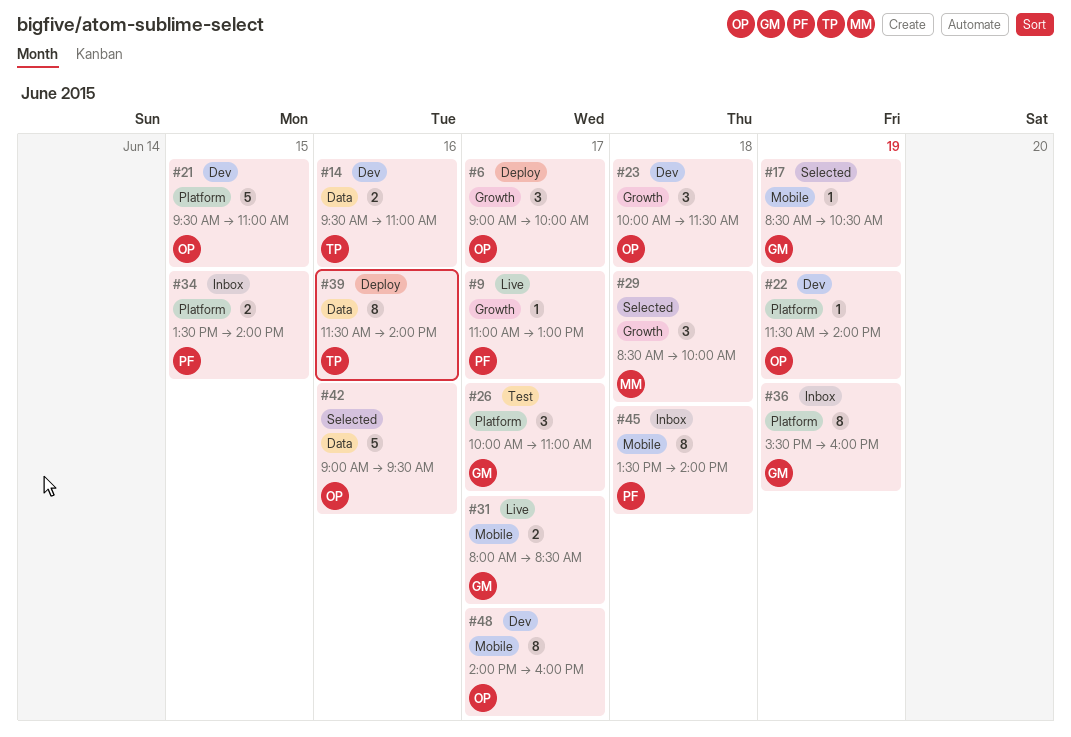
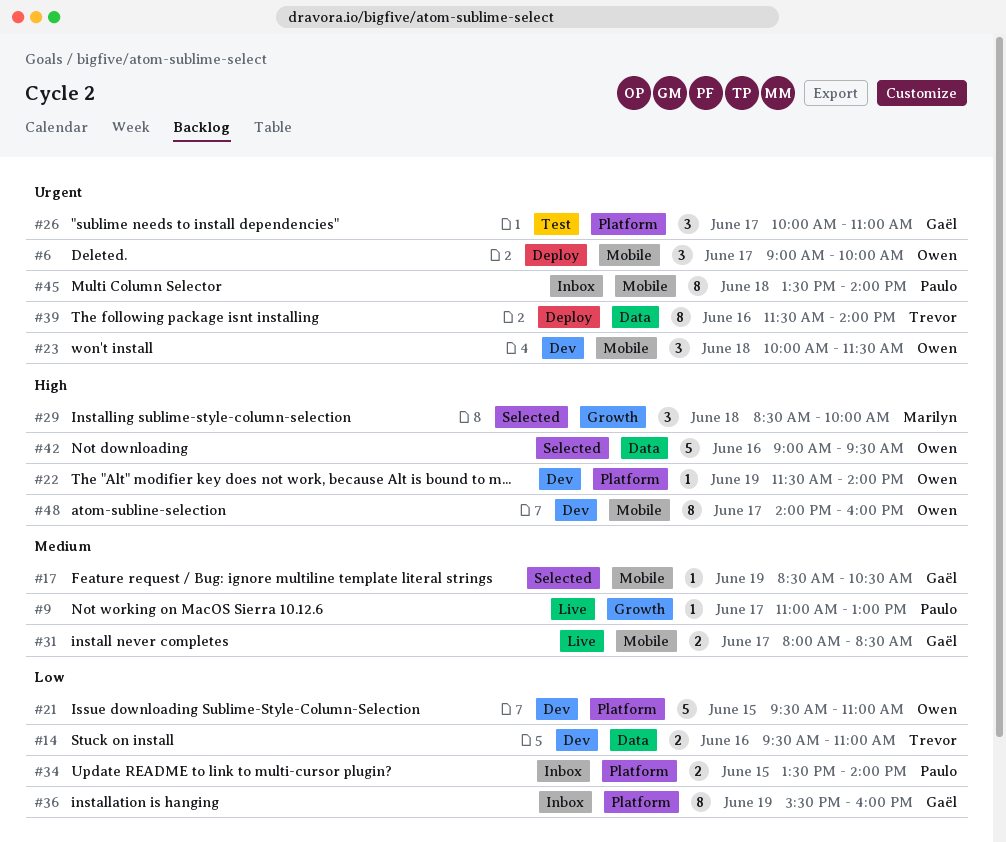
#6, label: Growth -> Mobile
#23, label: Growth -> Mobile

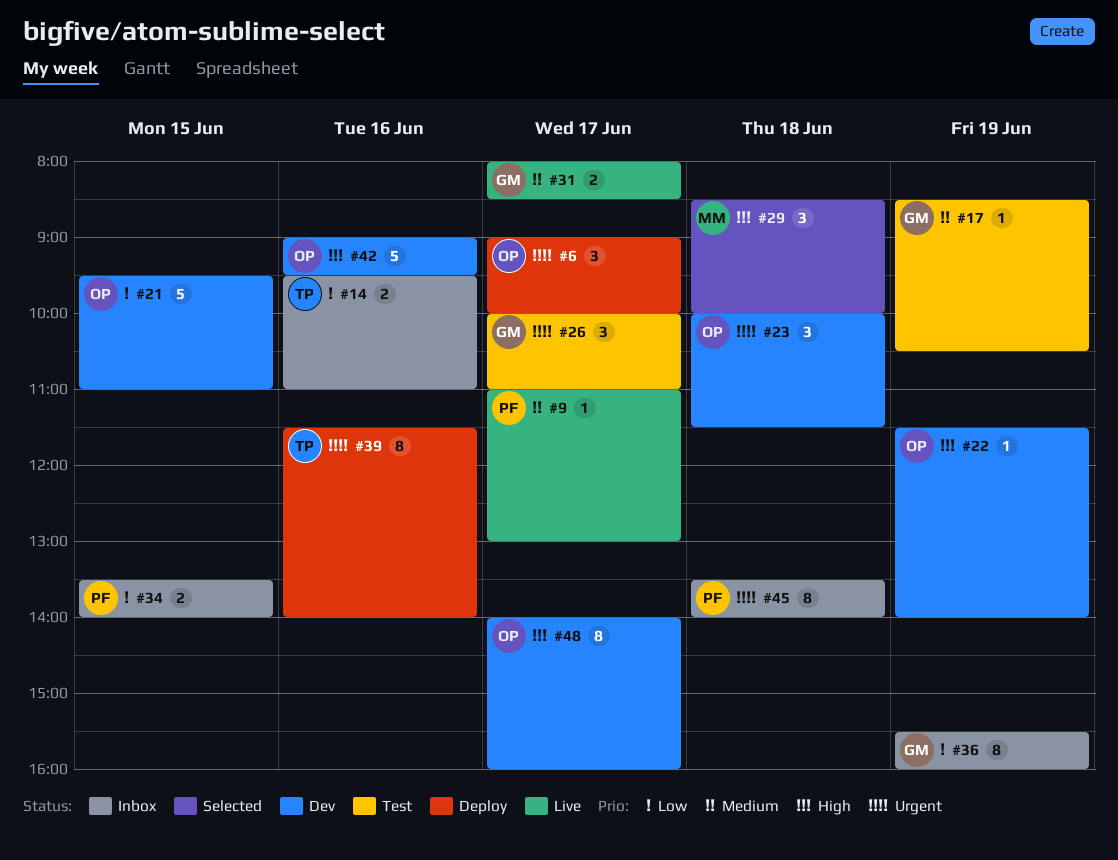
#14, status: Dev -> Inbox
#17, status: Selected -> Test
#42, status: Selected -> Dev

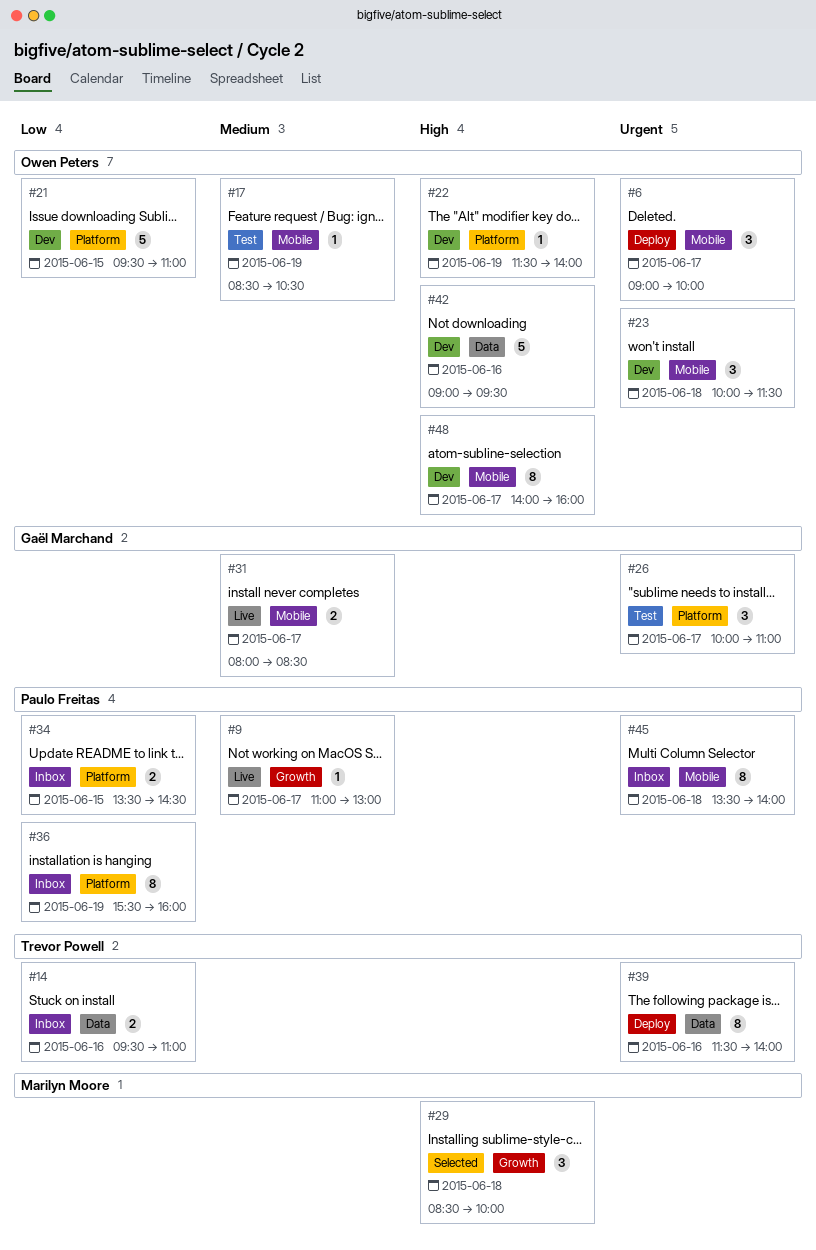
#17, owner: Gaël Marchand -> Owen Peters
#34, ends: 14:00 -> 14:30
#36, owner: Gaël Marchand -> Paulo Freitas

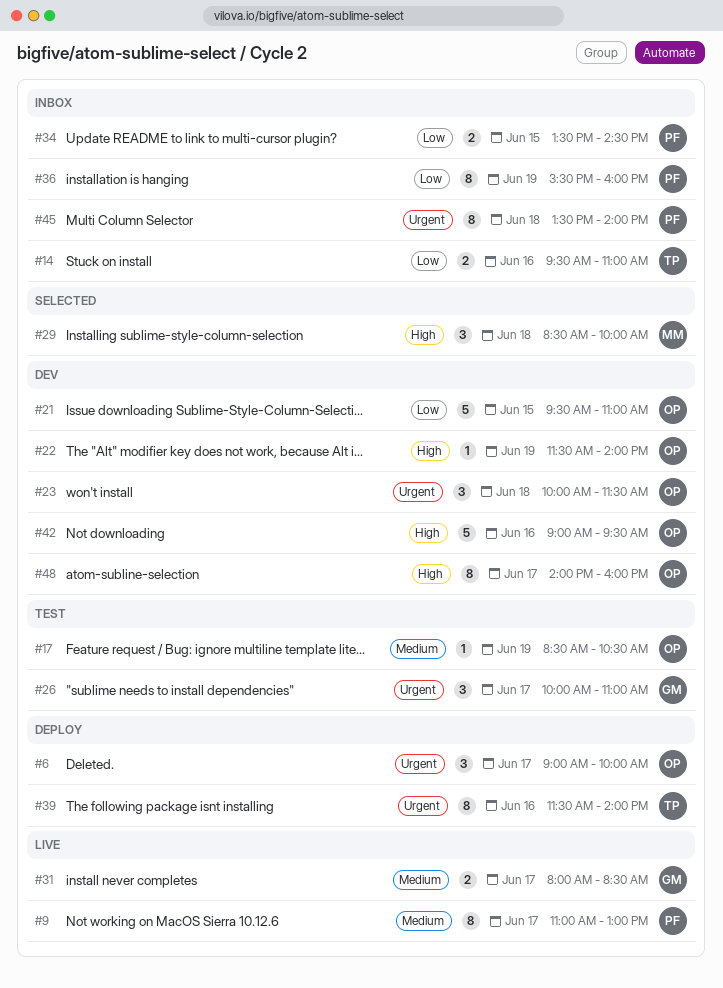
#9, estimate: 1 -> 8

